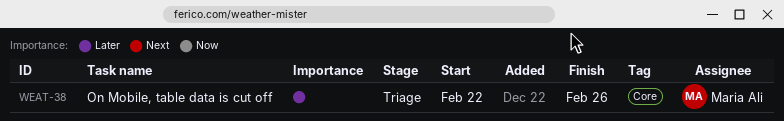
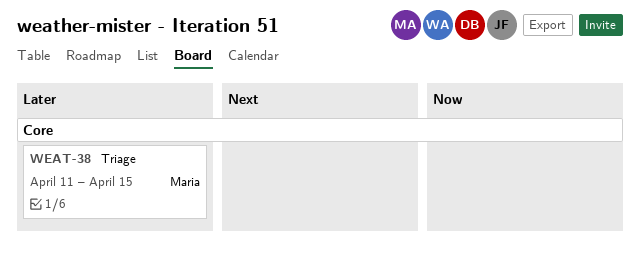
WEAT-38, start: Feb 22 -> Apr 11
WEAT-38, due: Feb 26 -> Apr 15

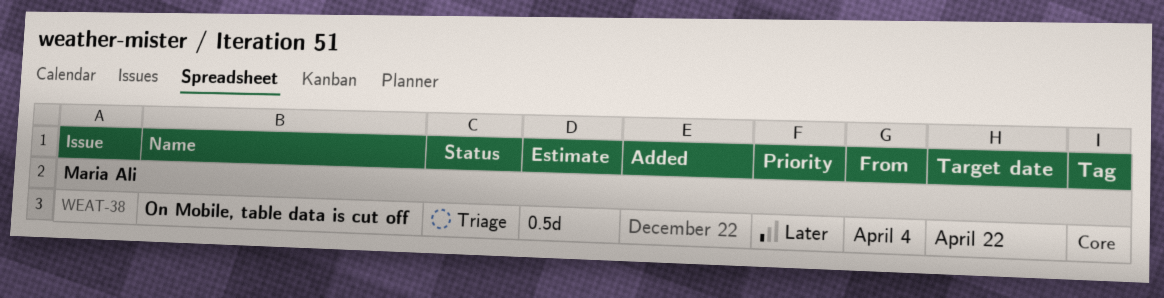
WEAT-38, start: Apr 11 -> Apr 4
WEAT-38, due: Apr 15 -> Apr 22

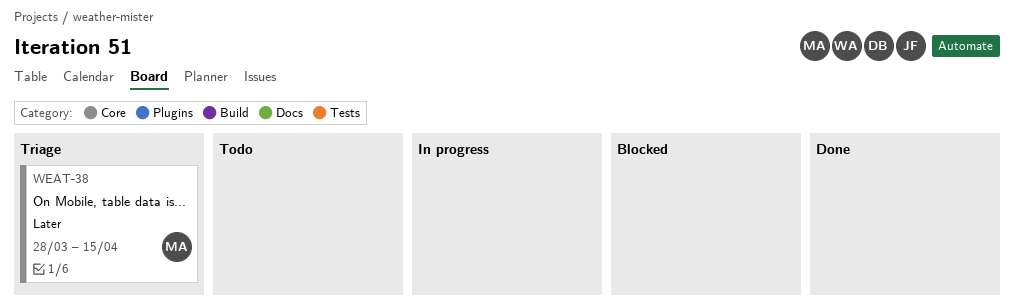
WEAT-38, start: Apr 4 -> Mar 28
WEAT-38, due: Apr 22 -> Apr 15

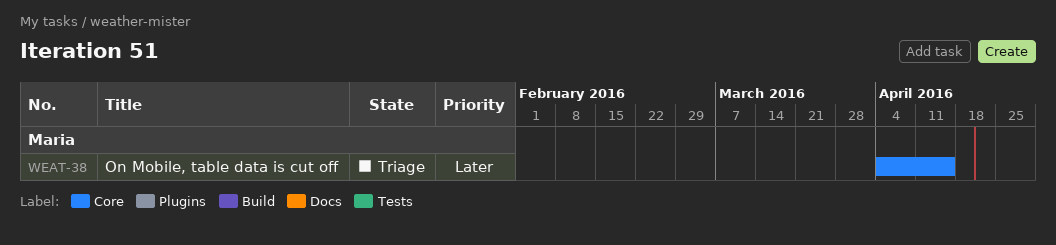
WEAT-38, start: Mar 28 -> Apr 4

